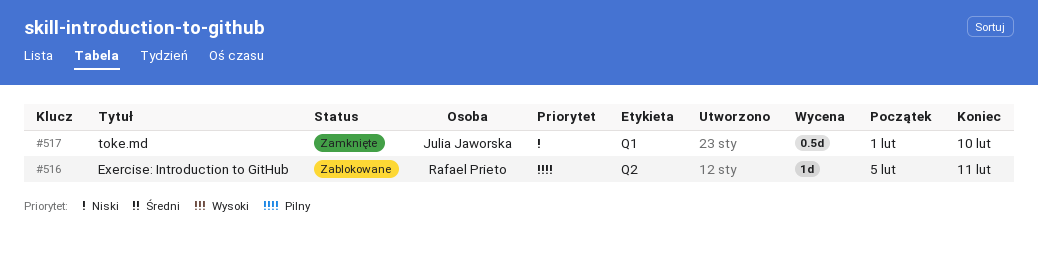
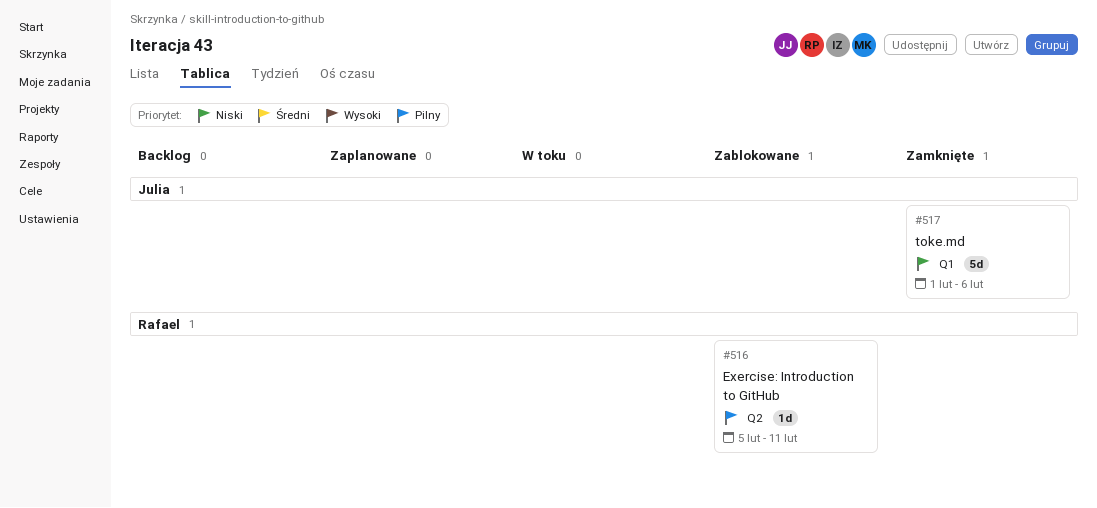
#517, estimate: 0.5d -> 5d
#517, due: Feb 10 -> Feb 6

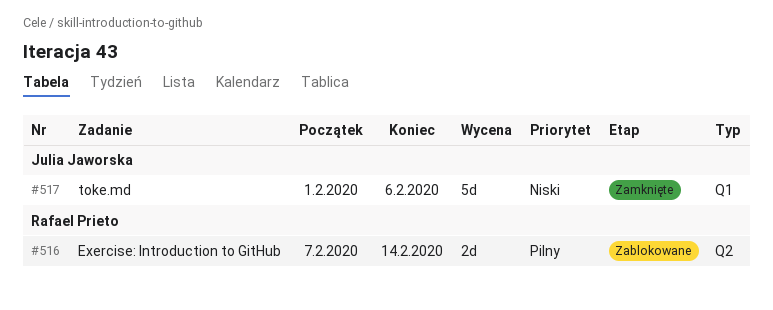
#516, estimate: 1d -> 2d
#516, start: Feb 5 -> Feb 7
#516, due: Feb 11 -> Feb 14

